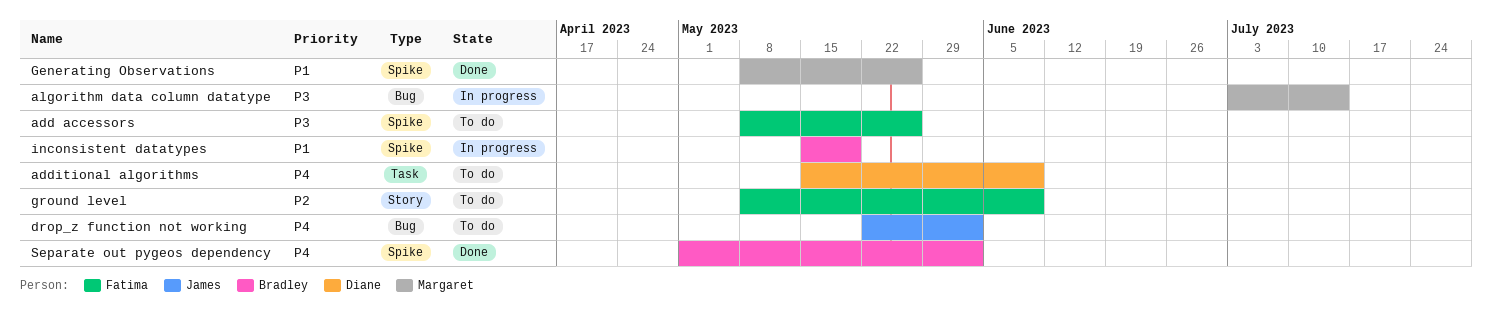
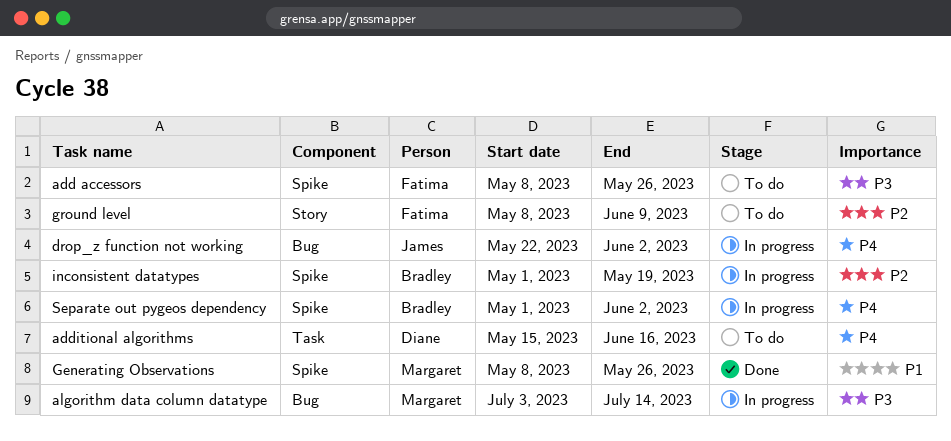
additional algorithms, due: Jun 9 -> Jun 16
drop_z function not working, status: To do -> In progress
inconsistent datatypes, priority: P1 -> P2
inconsistent datatypes, start: May 15 -> May 1
Separate out pygeos dependency, status: Done -> In progress

